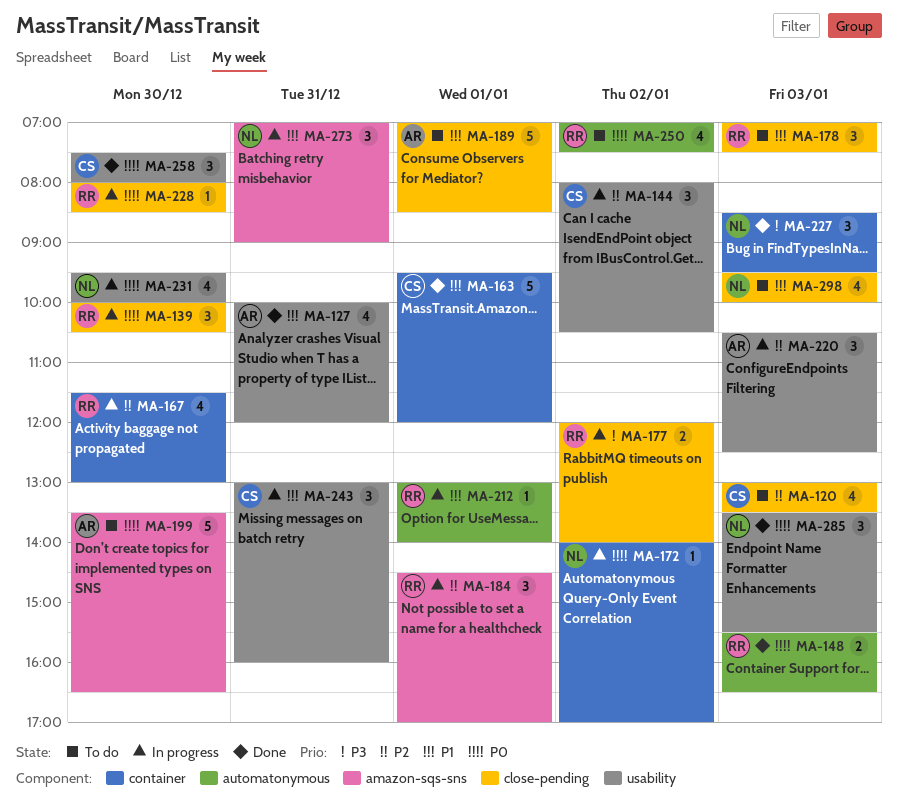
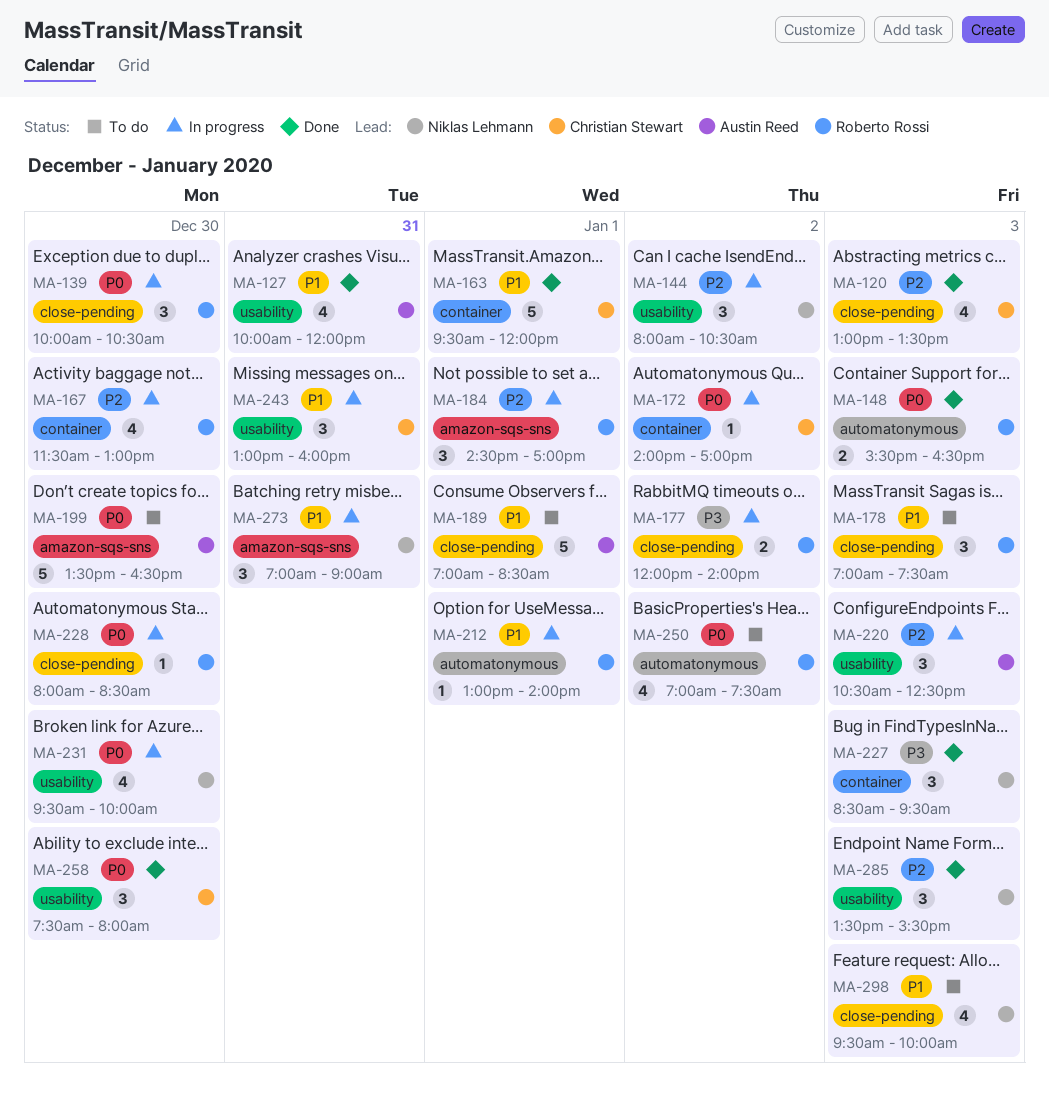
MA-120, status: To do -> Done
MA-144, owner: Christian Stewart -> Niklas Lehmann
MA-172, owner: Niklas Lehmann -> Christian Stewart
MA-285, priority: P0 -> P2

